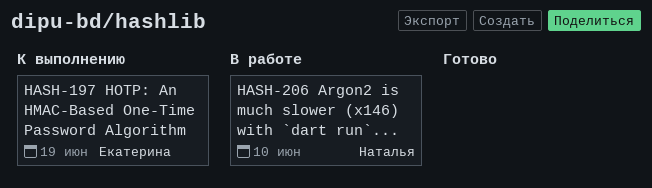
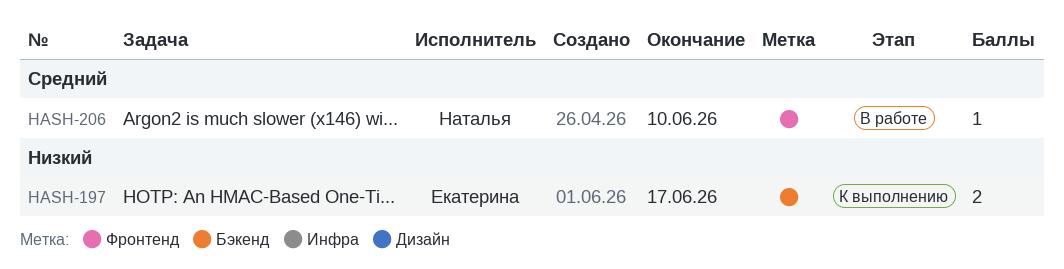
HASH-197, due: Jun 19 -> Jun 17

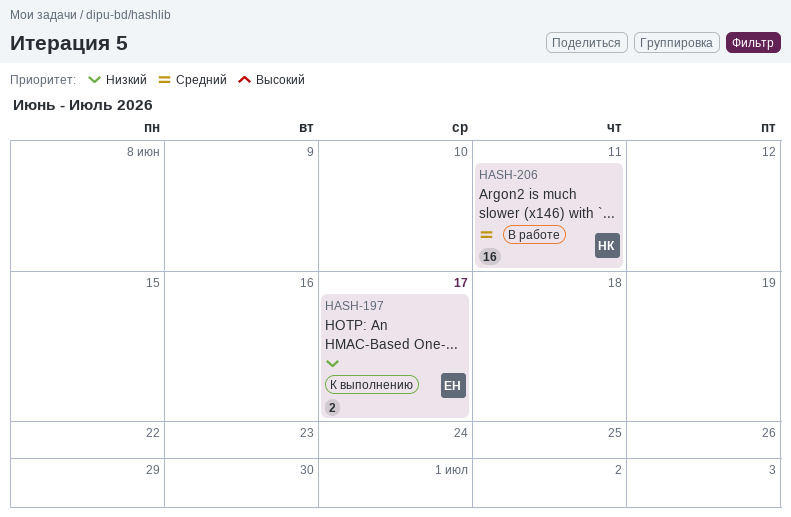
HASH-206, estimate: 1 -> 16
HASH-206, due: Jun 10 -> Jun 11

